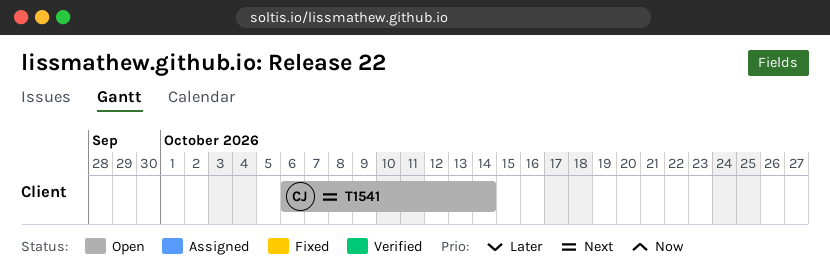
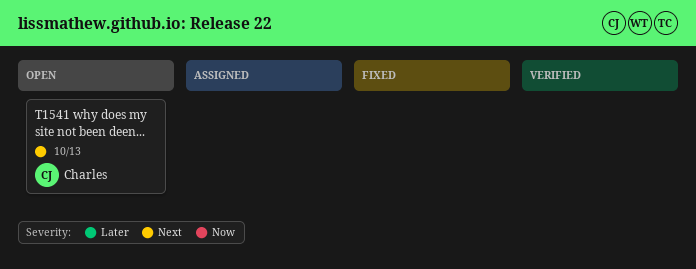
T1541, due: Oct 14 -> Oct 13

